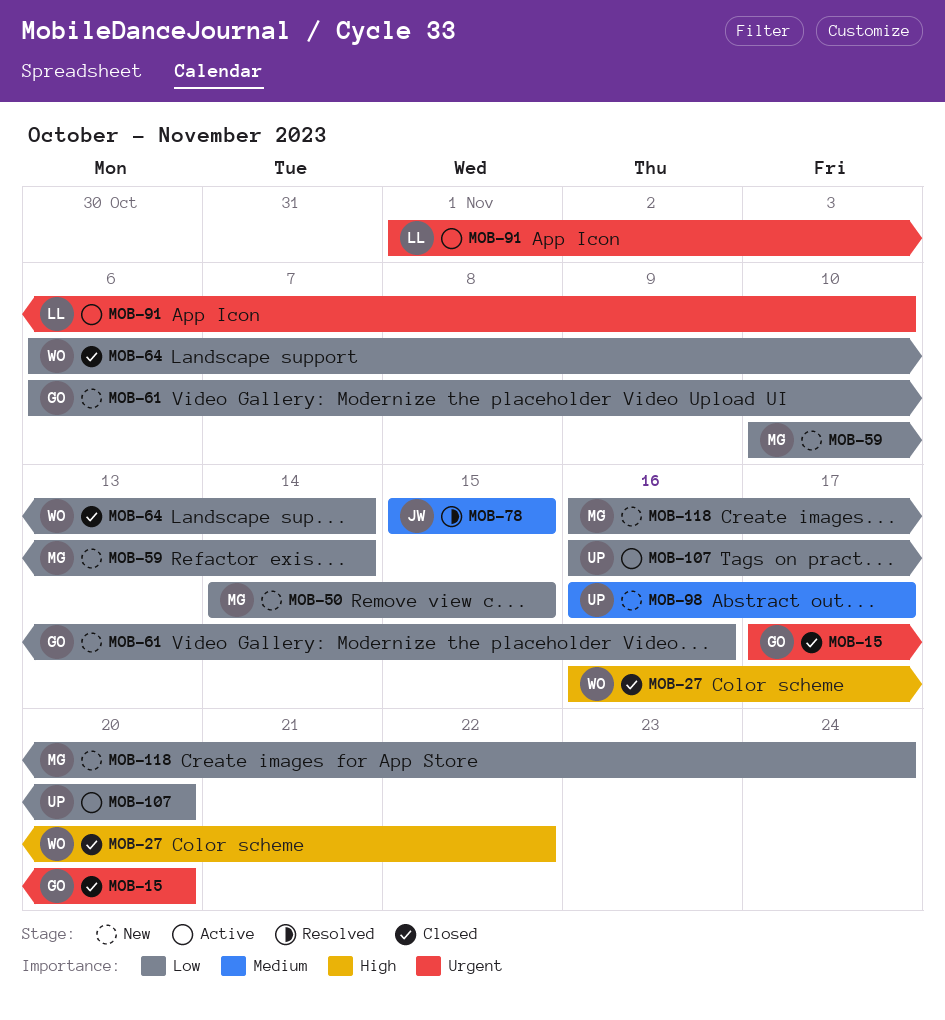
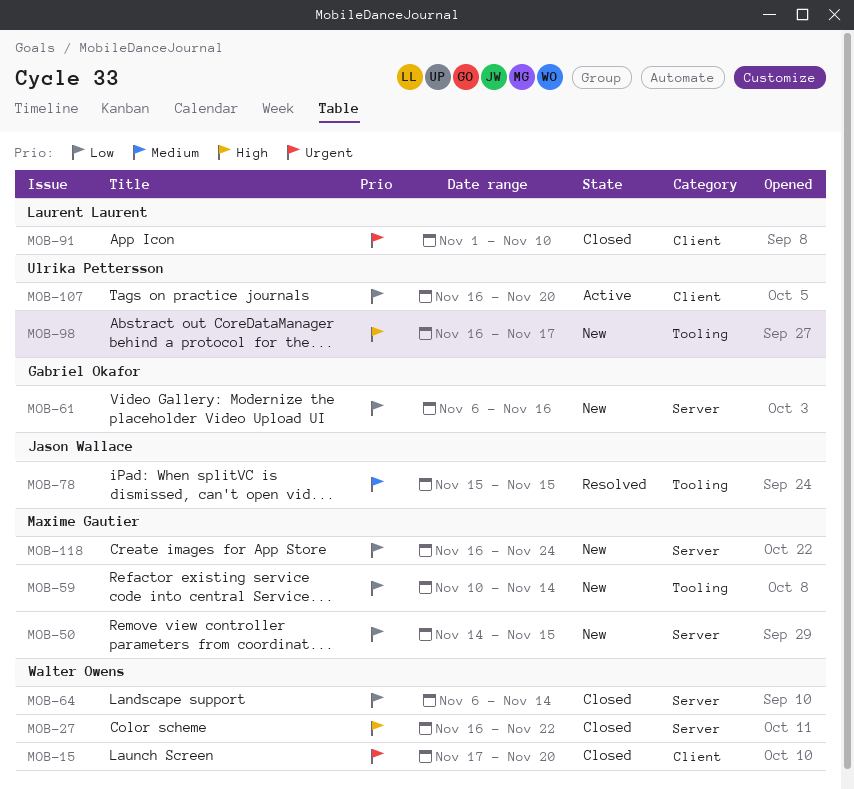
MOB-15, owner: Gabriel Okafor -> Walter Owens
MOB-91, status: Active -> Closed
MOB-98, priority: Medium -> High

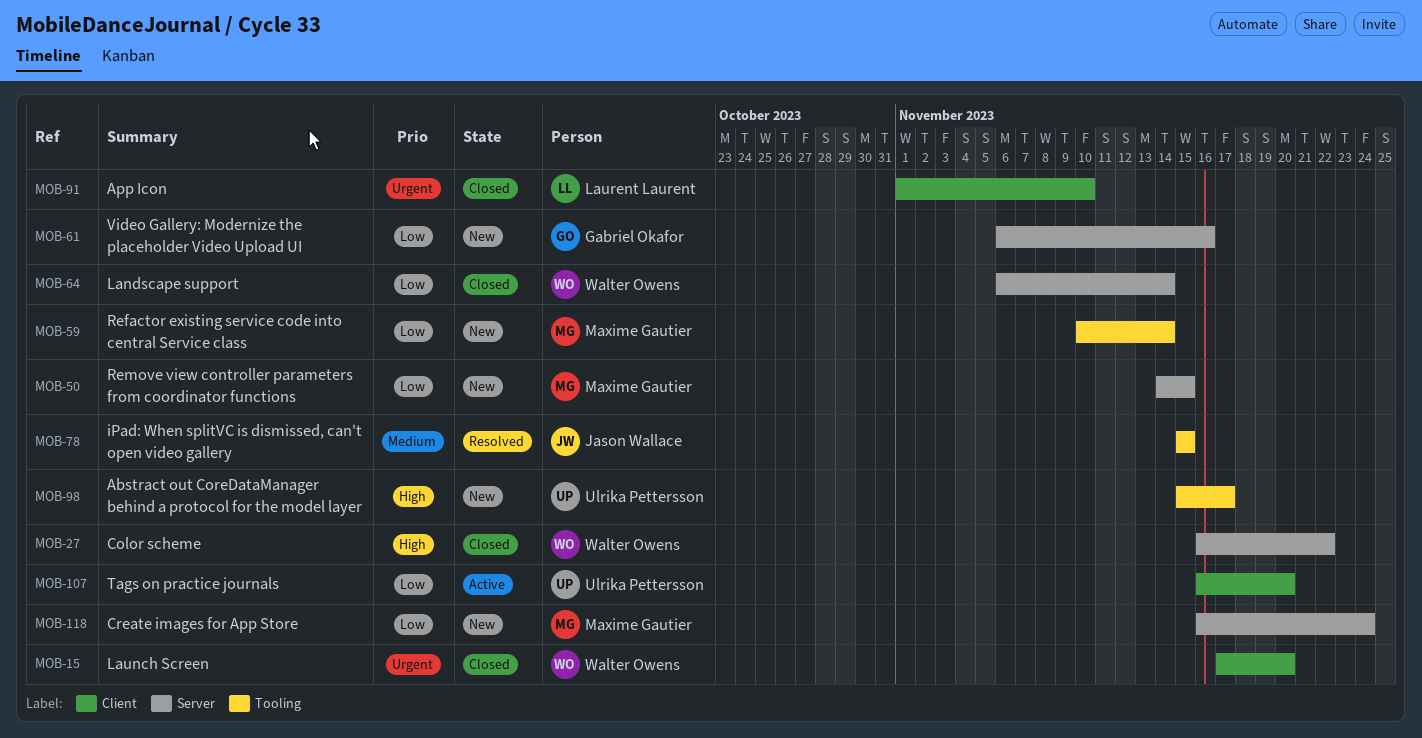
MOB-98, start: Nov 16 -> Nov 15

